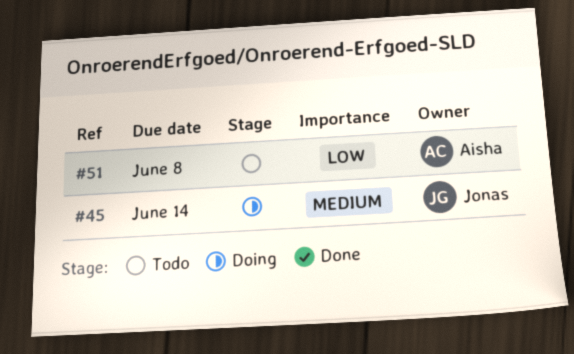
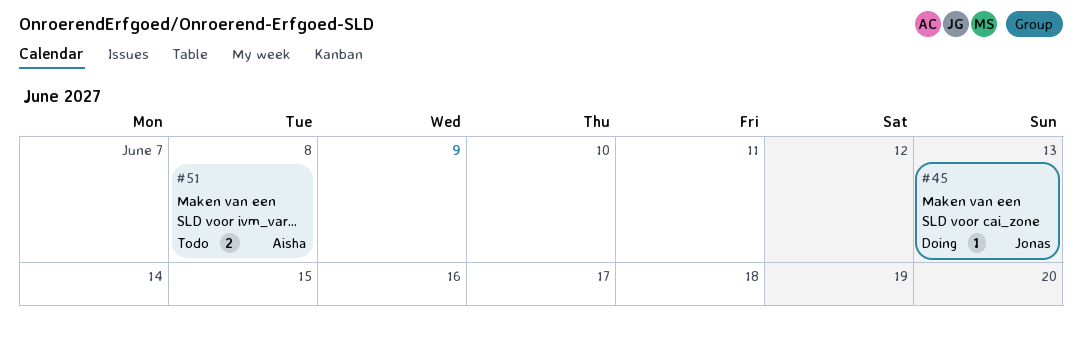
#45, due: Jun 14 -> Jun 13

